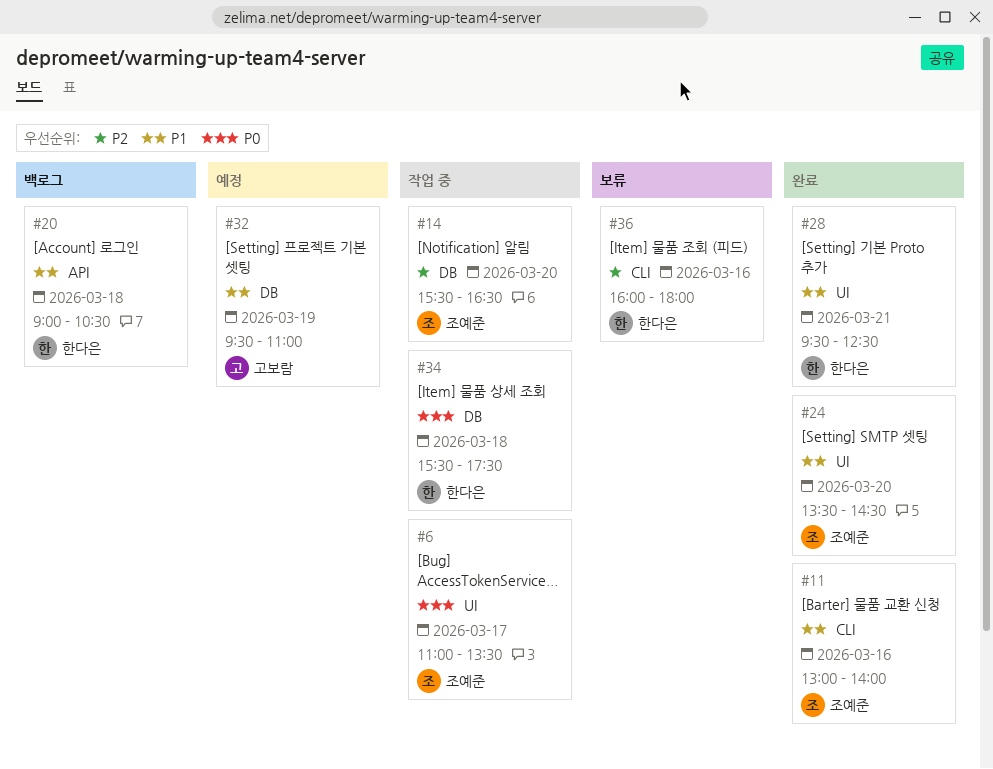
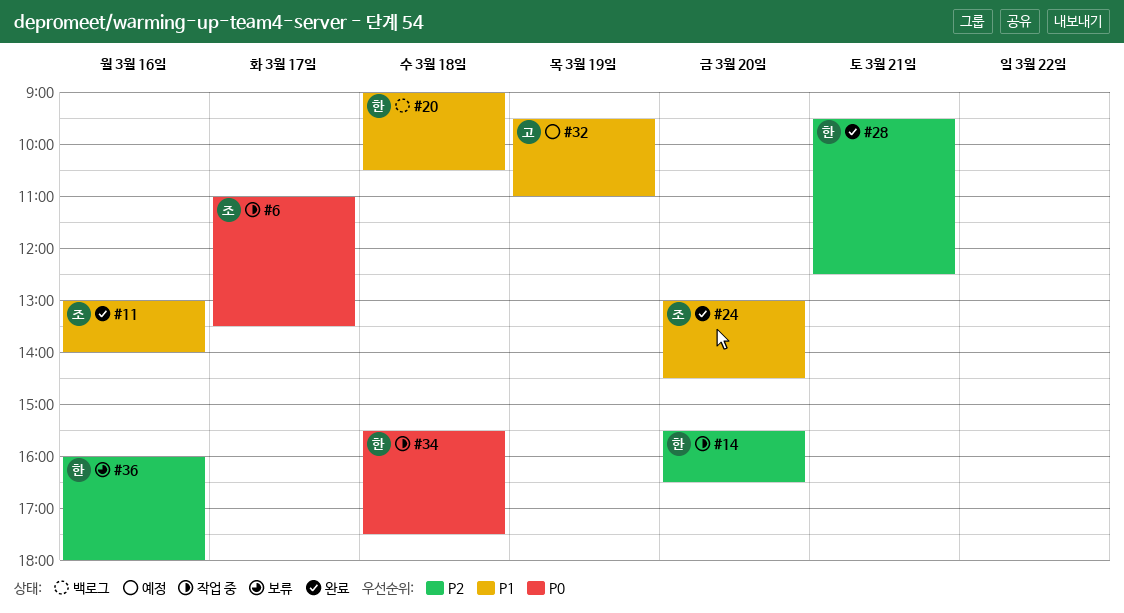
#14, owner: 조예준 -> 한다은
#24, begins: 13:30 -> 13:00
#28, priority: P1 -> P2

